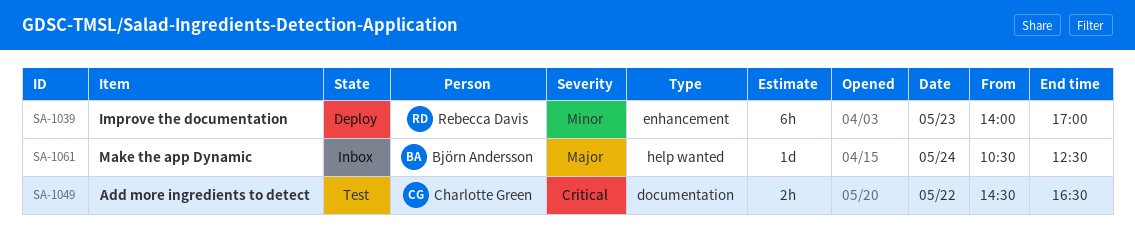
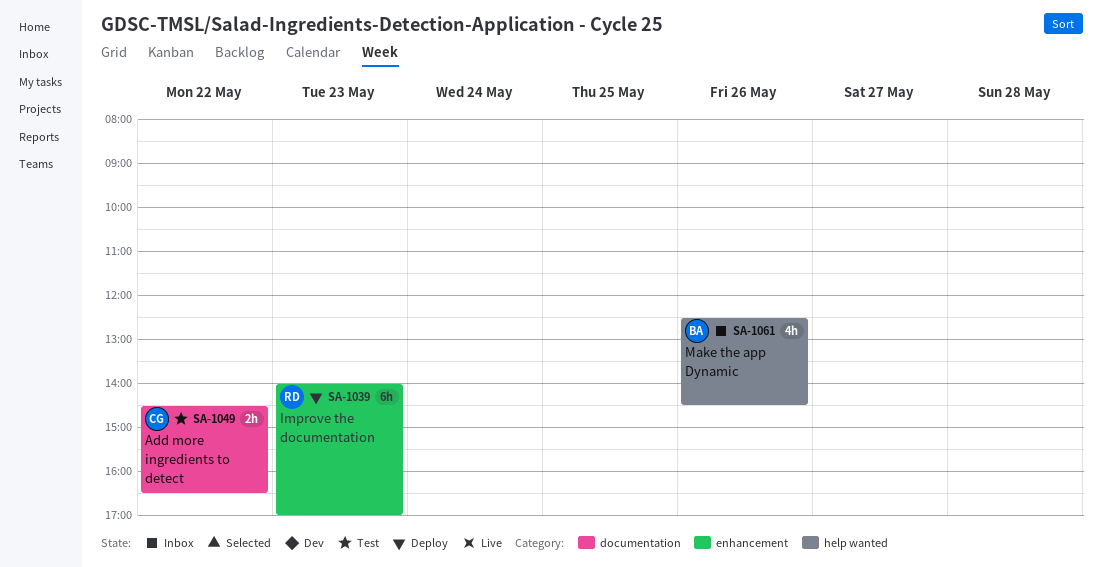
SA-1061, estimate: 1d -> 4h
SA-1061, day: May 24 -> May 26
SA-1061, begins: 10:30 -> 12:30
SA-1061, ends: 12:30 -> 14:30

